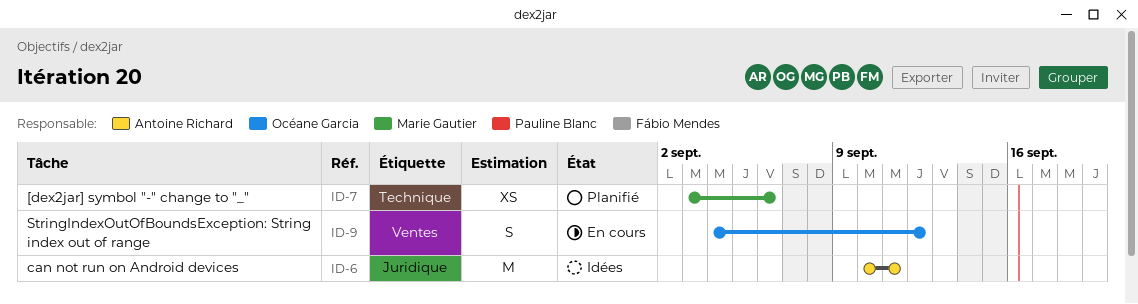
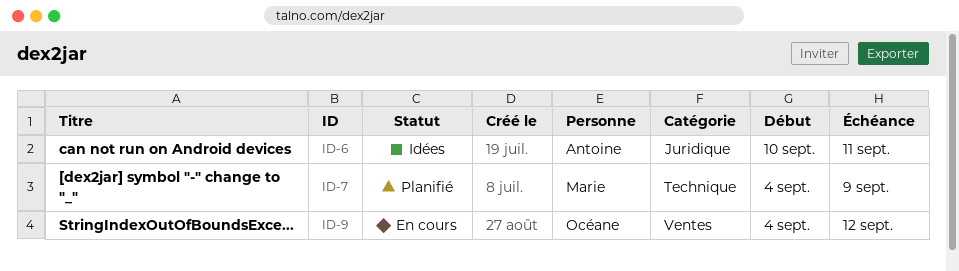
ID-7, start: Sep 3 -> Sep 4
ID-7, due: Sep 6 -> Sep 9

